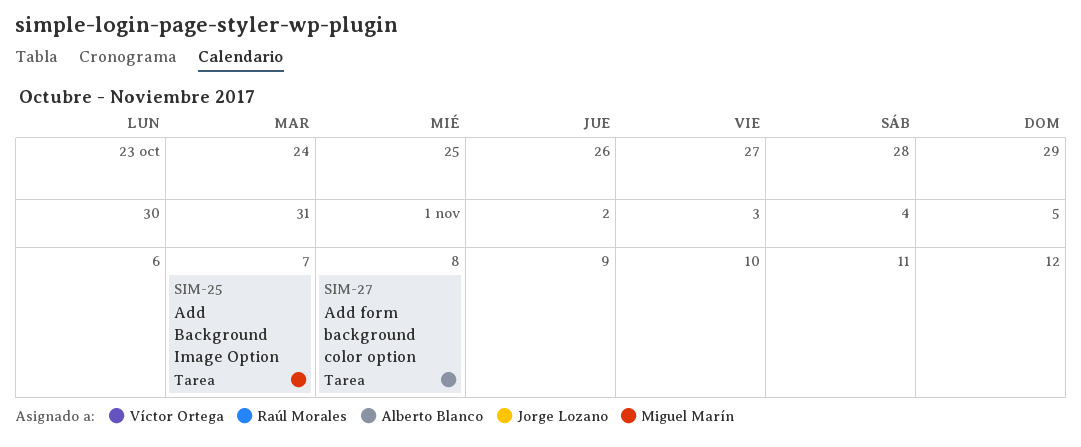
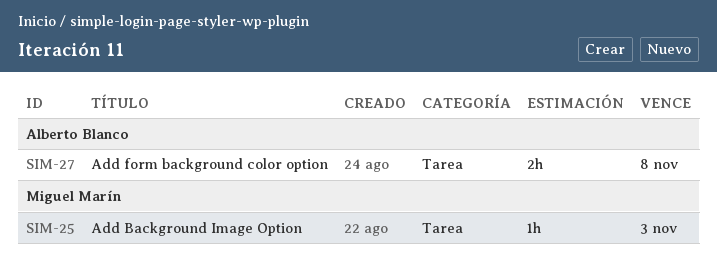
SIM-25, due: Nov 7 -> Nov 3

